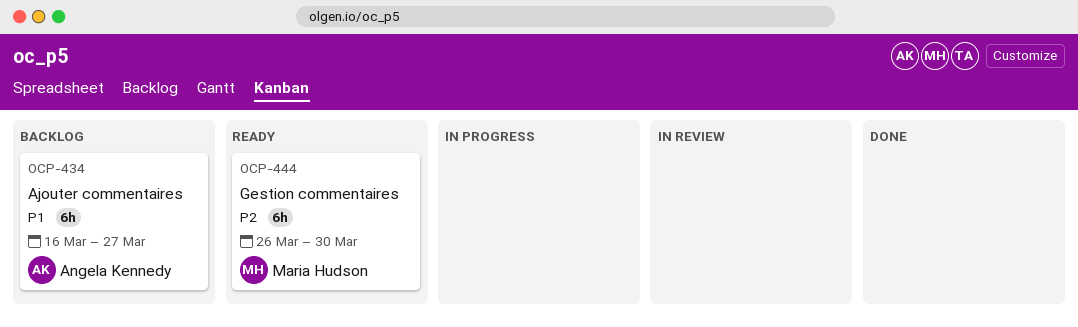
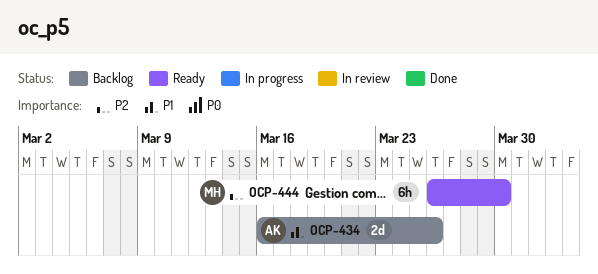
OCP-434, estimate: 6h -> 2d
OCP-434, due: Mar 27 -> Mar 26

